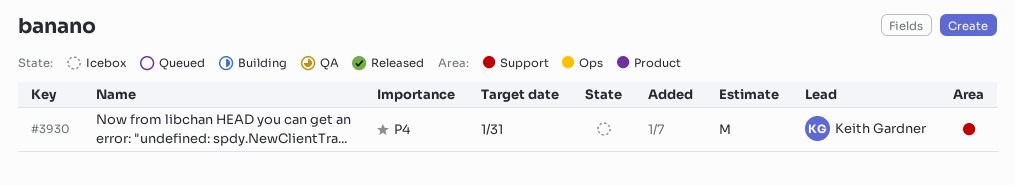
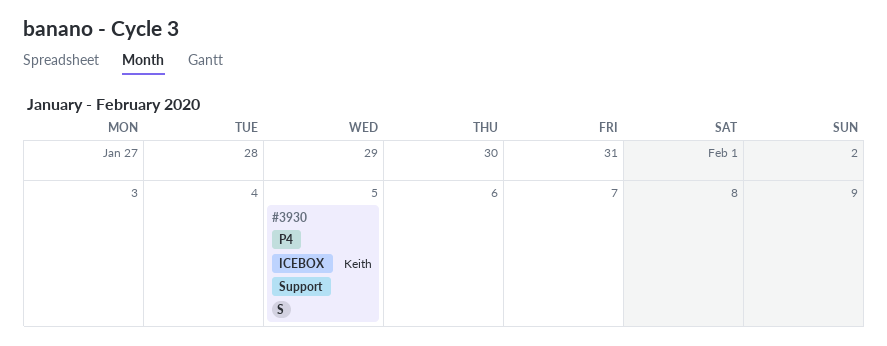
#3930, estimate: M -> S
#3930, due: Jan 31 -> Feb 5

